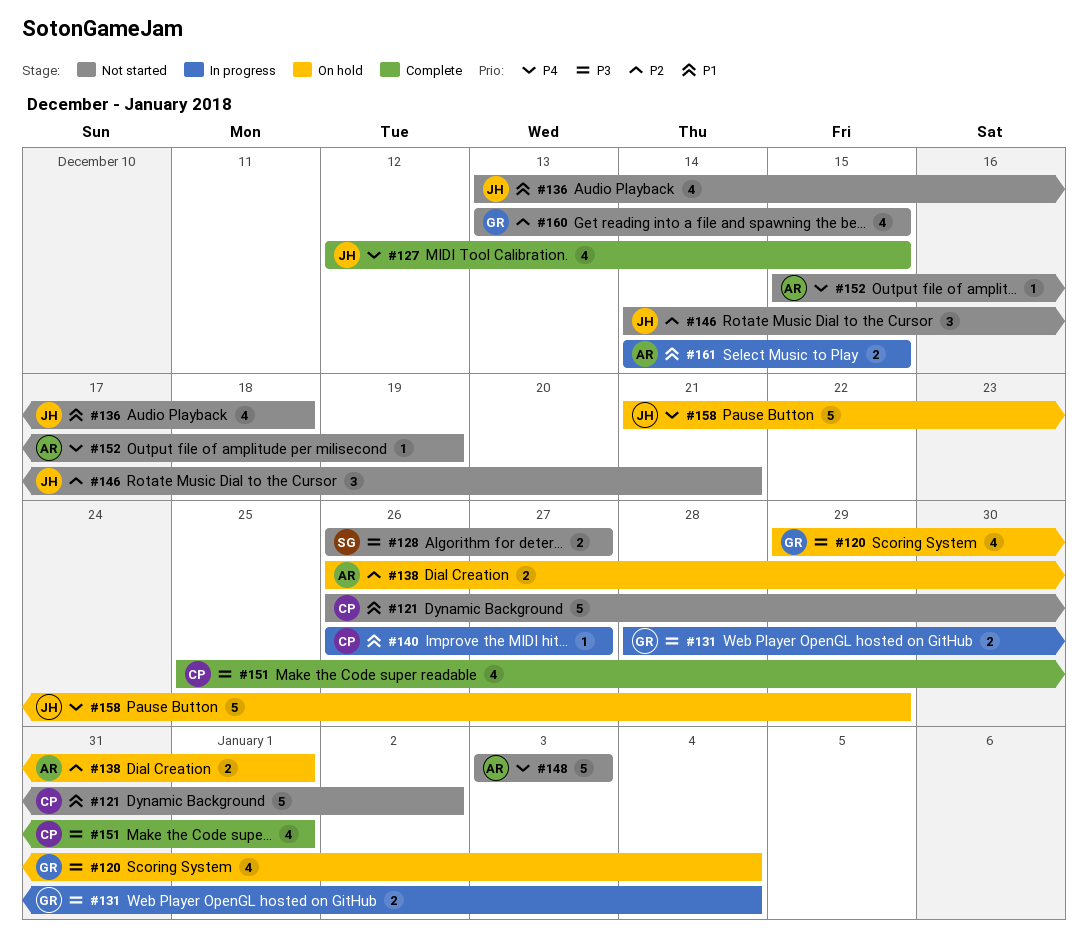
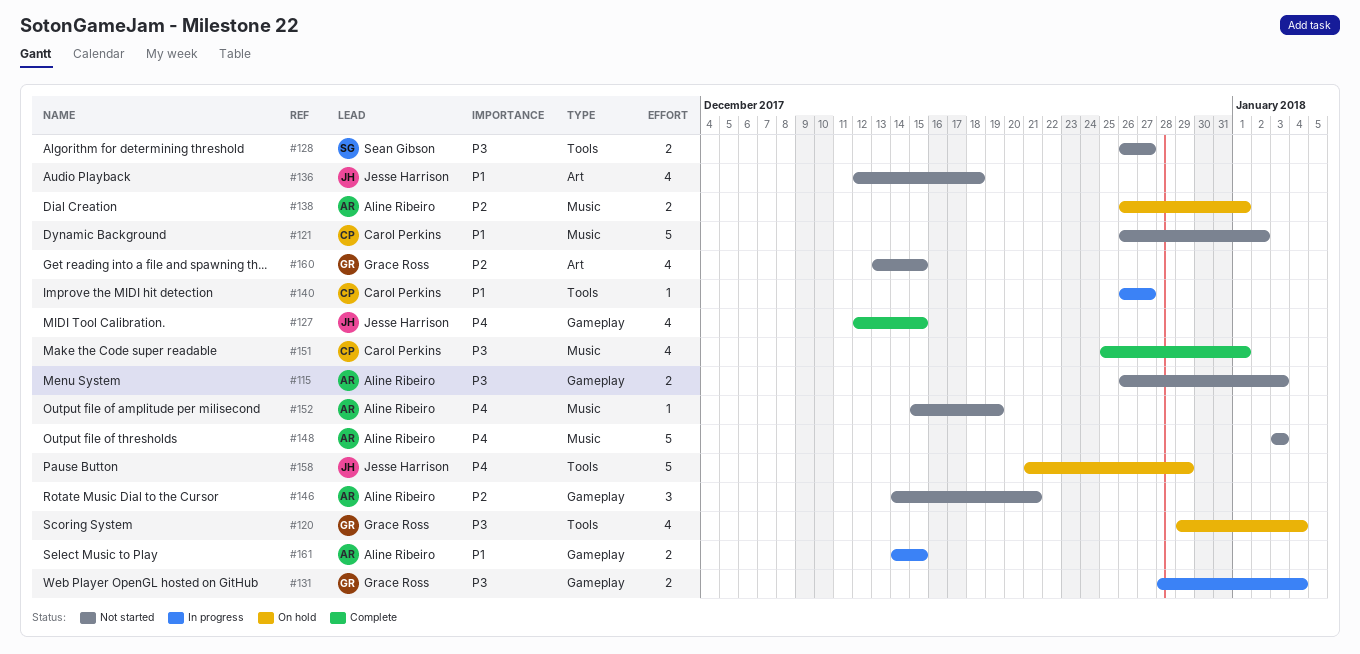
#115: none -> present
#136, start: Dec 13 -> Dec 12
#146, owner: Jesse Harrison -> Aline Ribeiro

